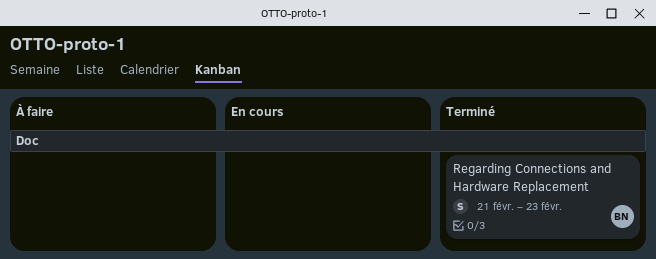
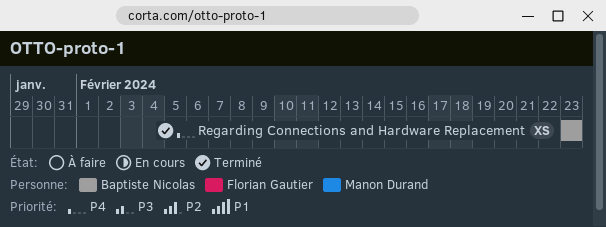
Regarding Connections and Hardware Replacement, estimate: S -> XS
Regarding Connections and Hardware Replacement, start: Feb 21 -> Feb 23

